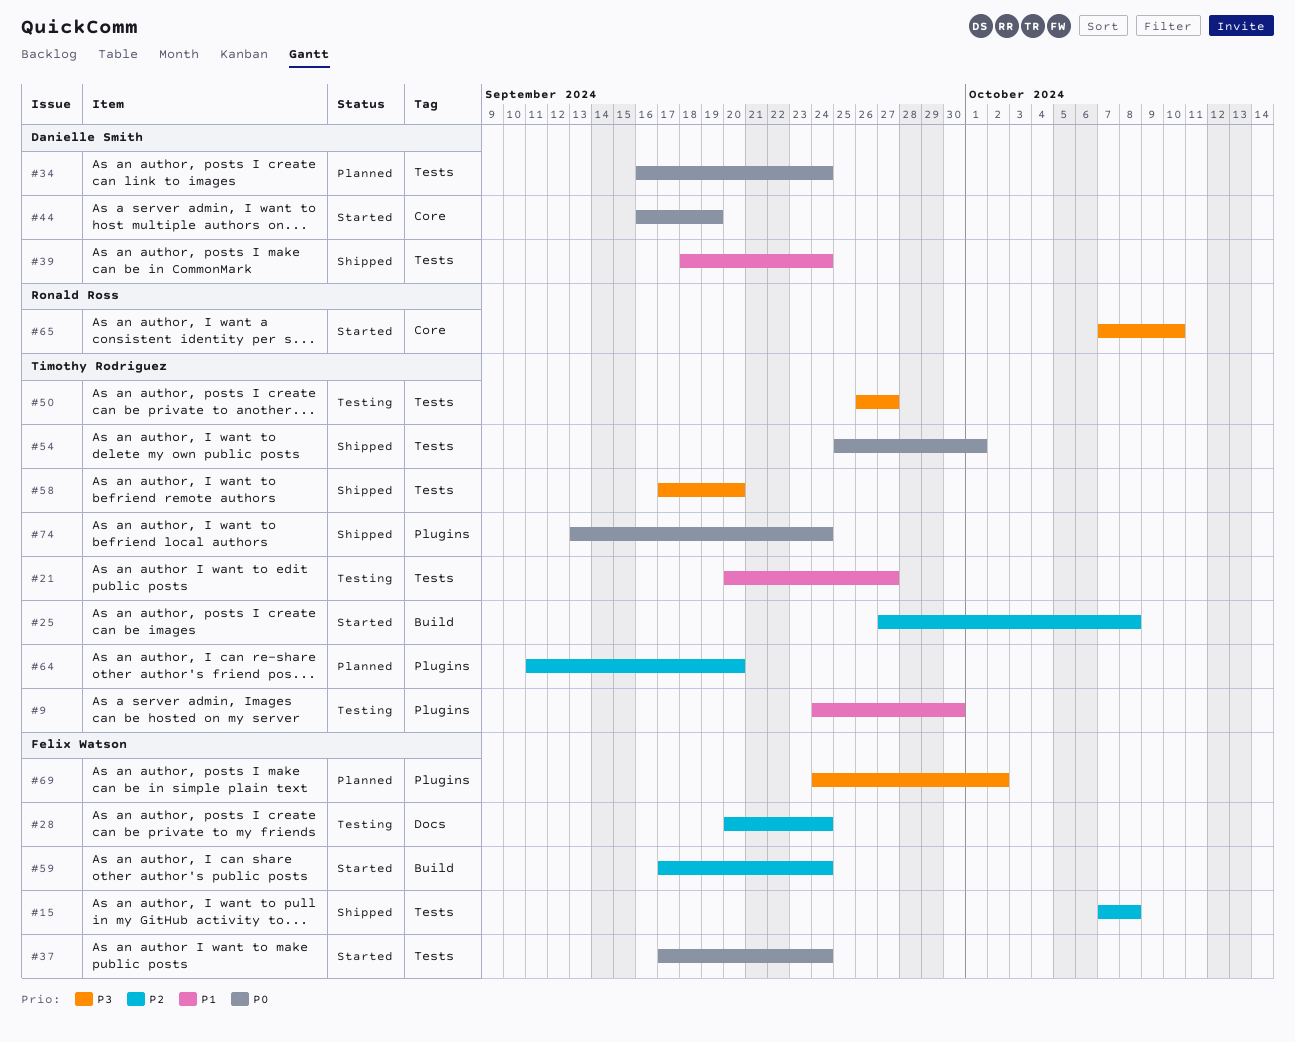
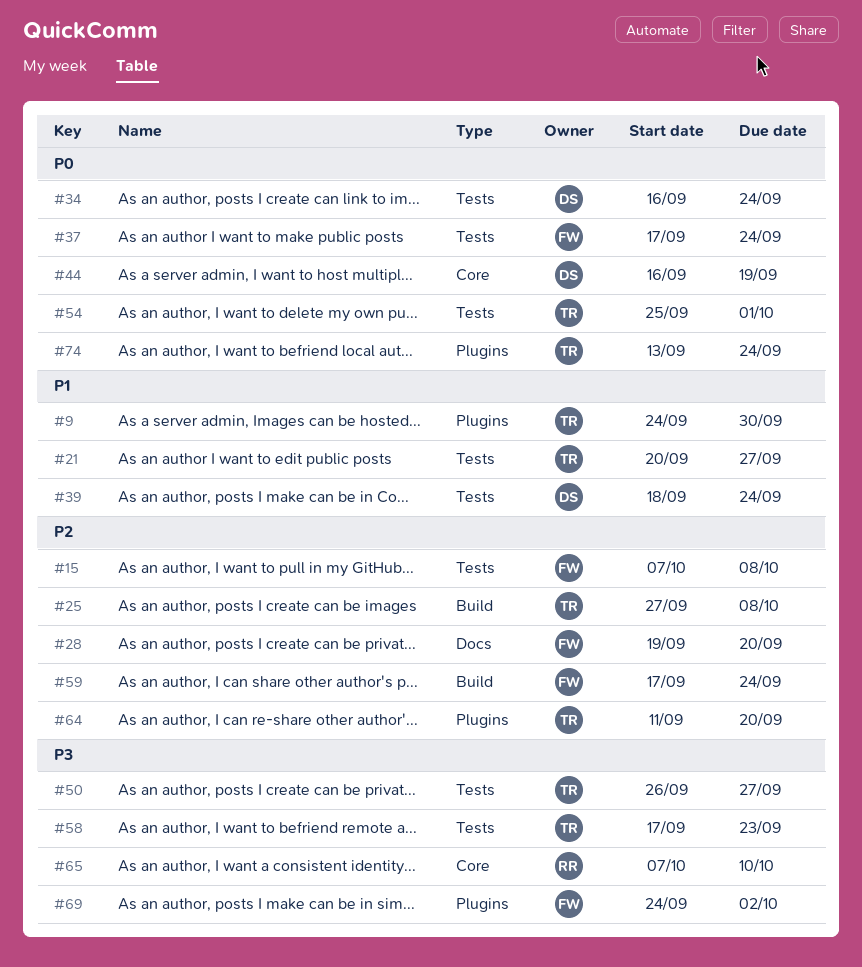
#28, start: Sep 20 -> Sep 19
#28, due: Sep 24 -> Sep 20
#58, due: Sep 20 -> Sep 23

